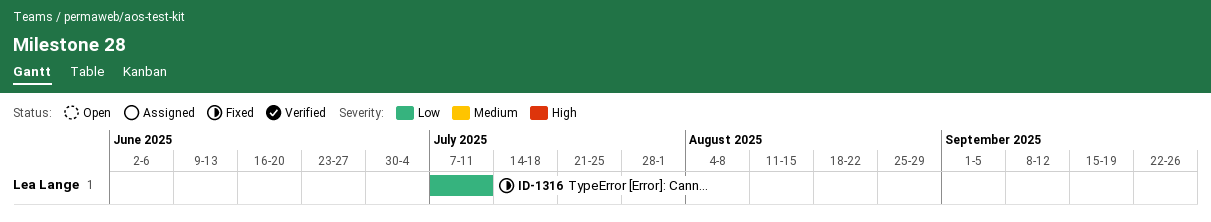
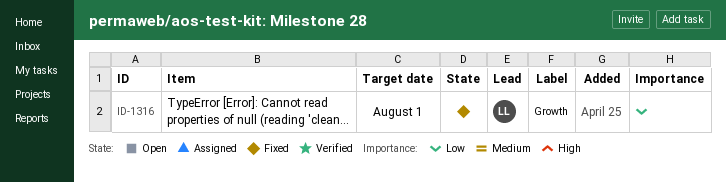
ID-1316, due: Jul 11 -> Aug 1

